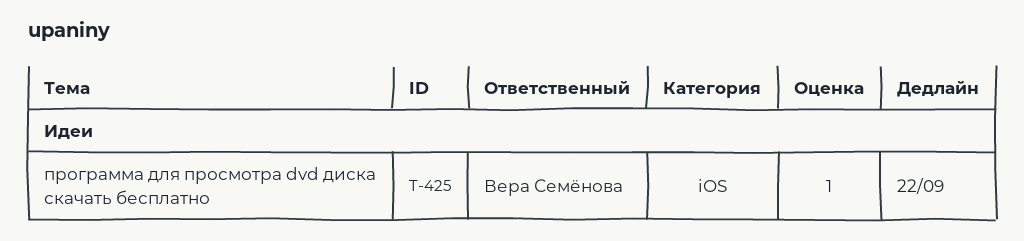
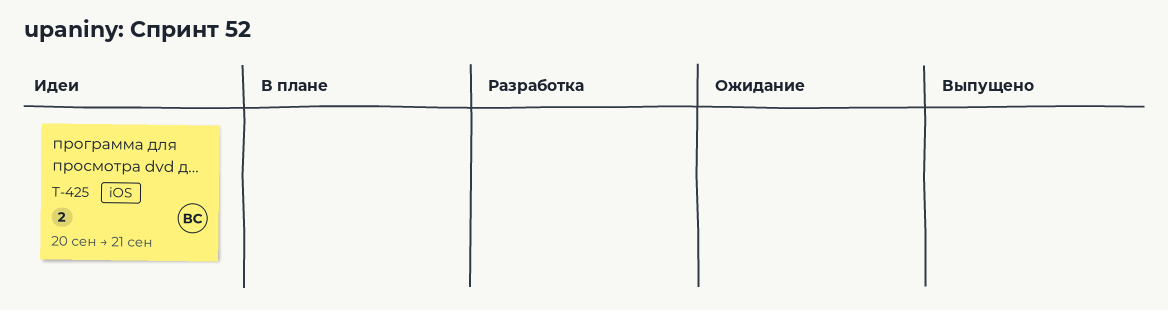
T-425, estimate: 1 -> 2
T-425, due: Sep 22 -> Sep 21

